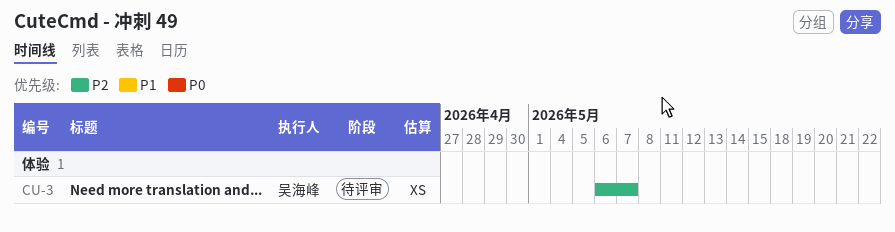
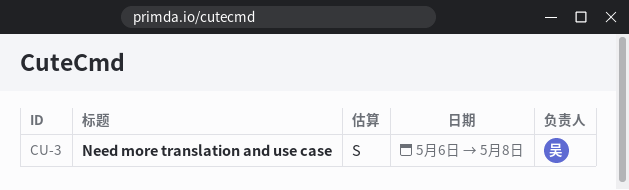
CU-3, estimate: XS -> S
CU-3, due: May 7 -> May 8

